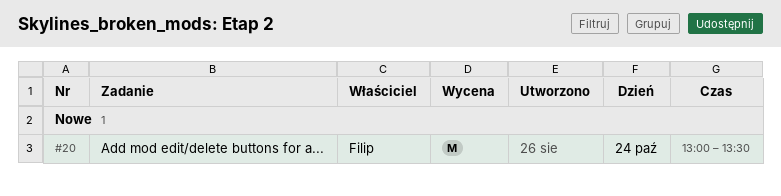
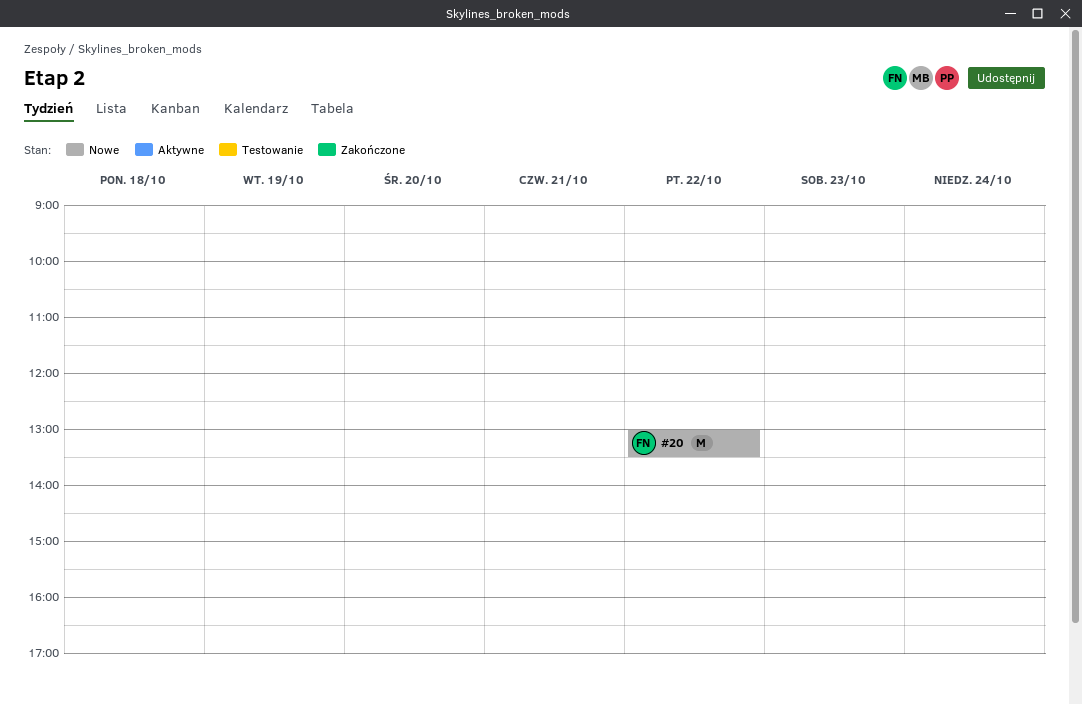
#20, day: Oct 24 -> Oct 22

